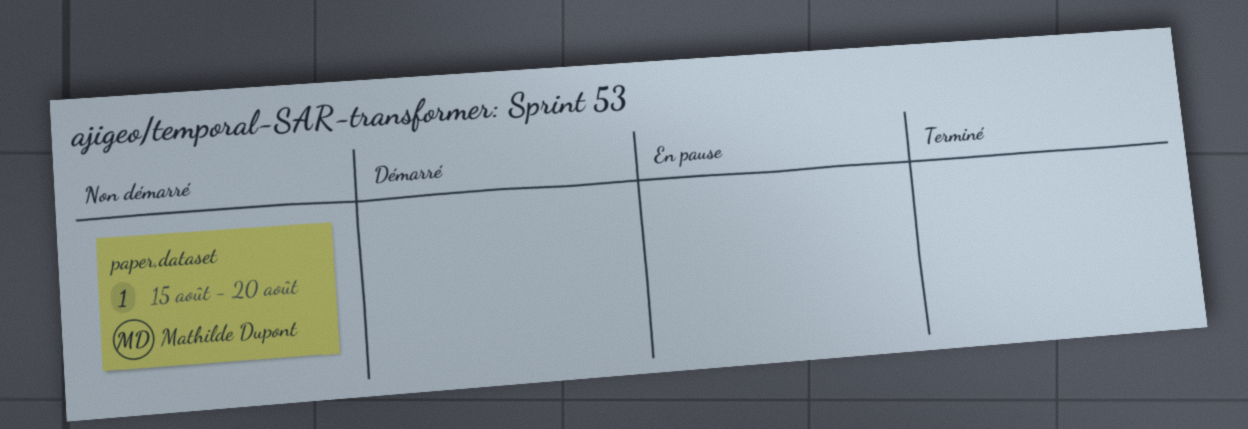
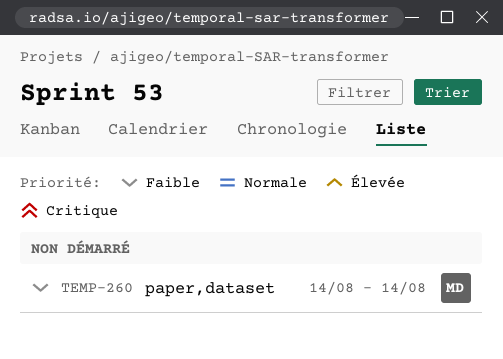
paper,dataset, start: Aug 15 -> Aug 14
paper,dataset, due: Aug 20 -> Aug 14

